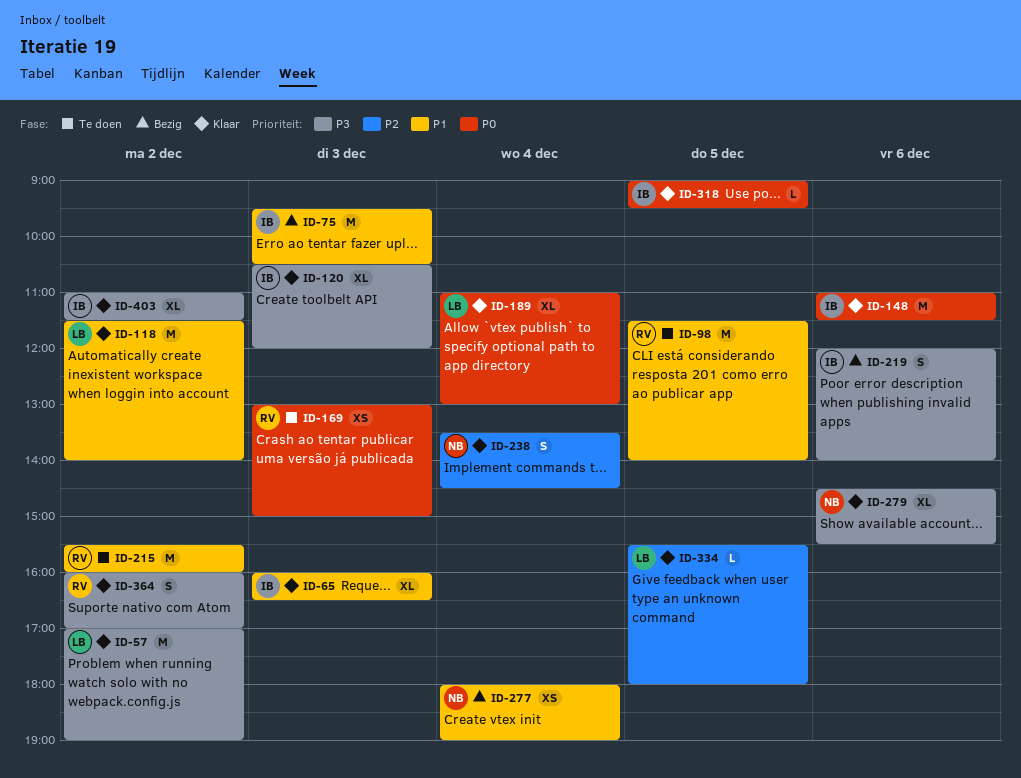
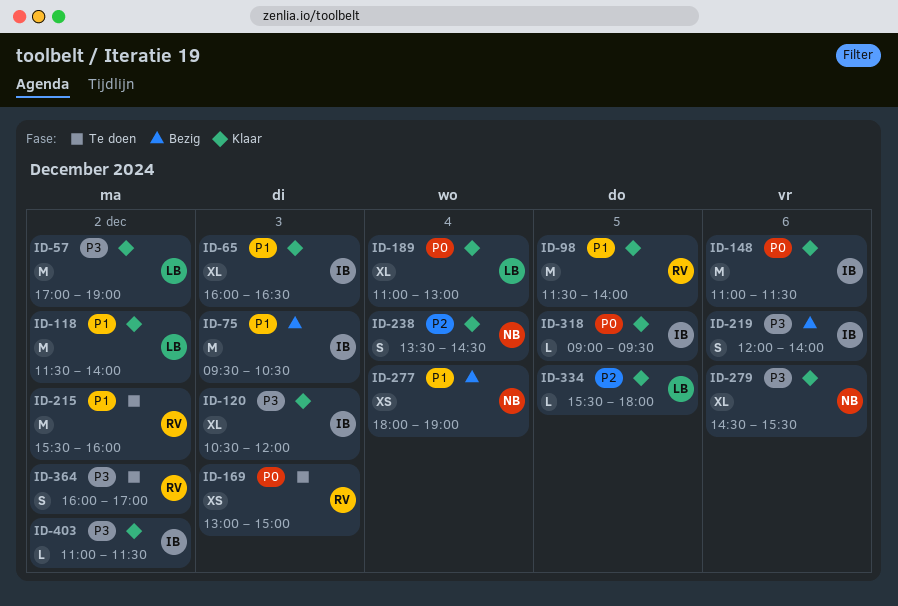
ID-98, status: Te doen -> Klaar
ID-364, status: Klaar -> Te doen
ID-403, estimate: XL -> L

